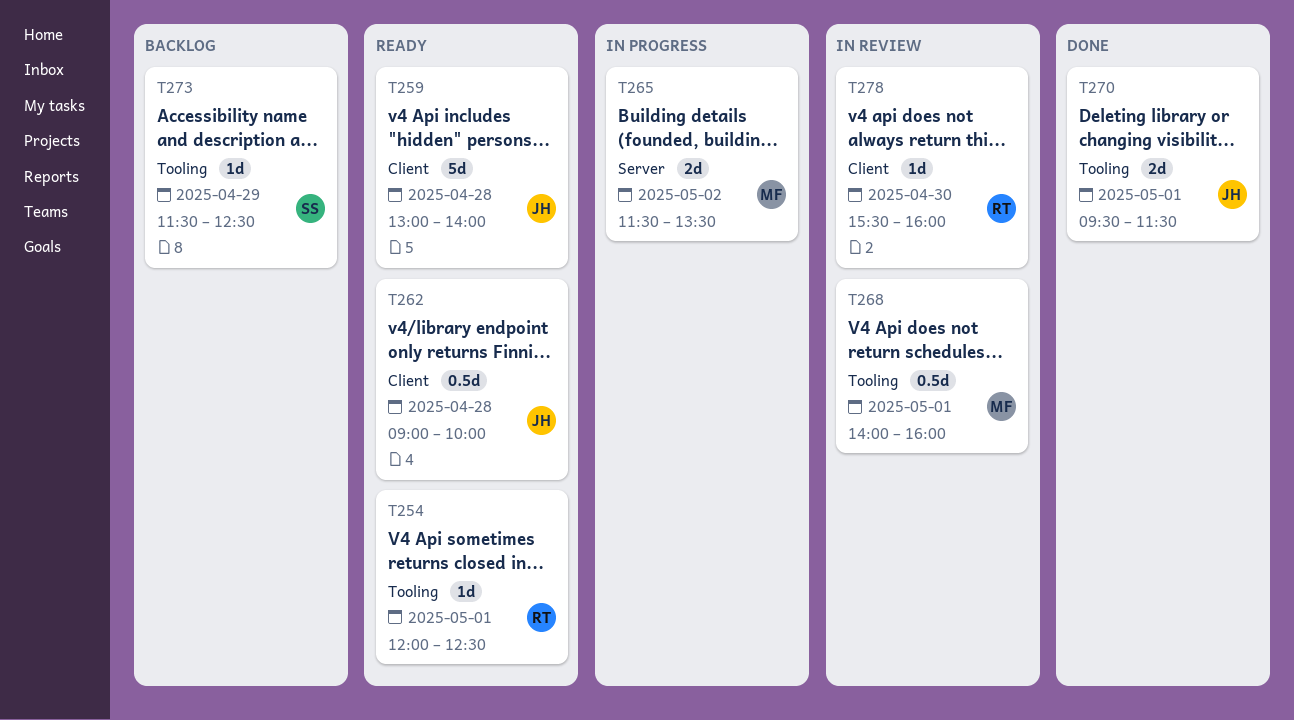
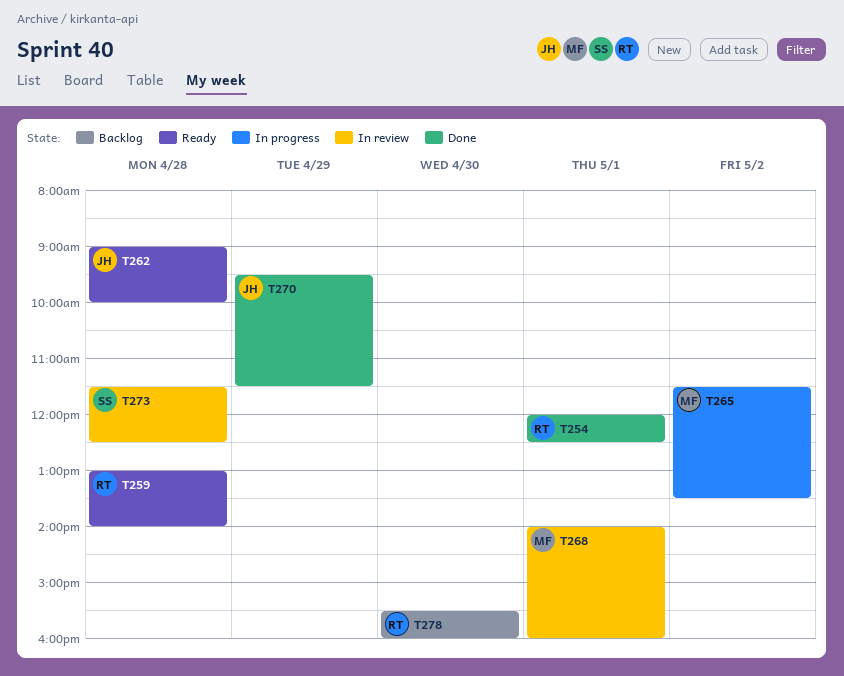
T254, status: Ready -> Done
T259, owner: JH -> RT
T270, day: May 1 -> Apr 29
T273, status: Backlog -> In review
T273, day: Apr 29 -> Apr 28
T278, status: In review -> Backlog

